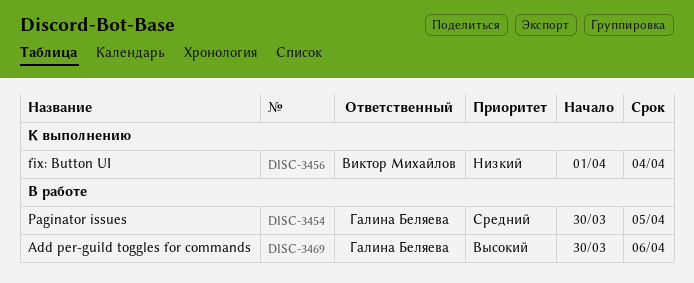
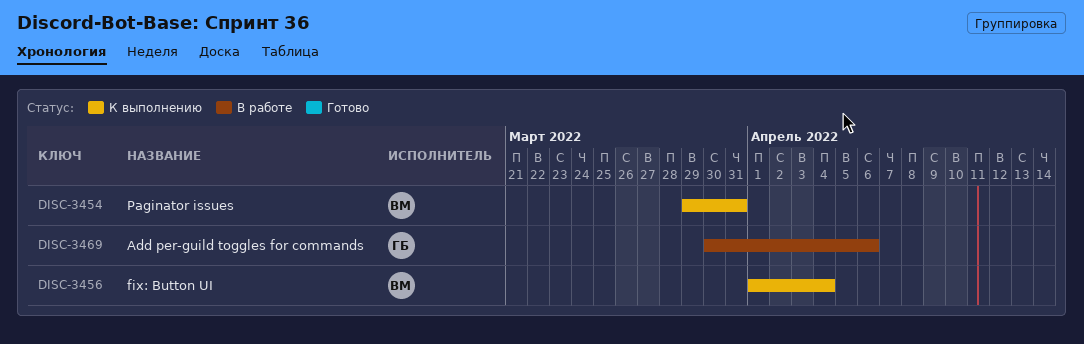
DISC-3454, status: В работе -> К выполнению
DISC-3454, owner: Галина Беляева -> Виктор Михайлов
DISC-3454, start: Mar 30 -> Mar 29
DISC-3454, due: Apr 5 -> Mar 31

